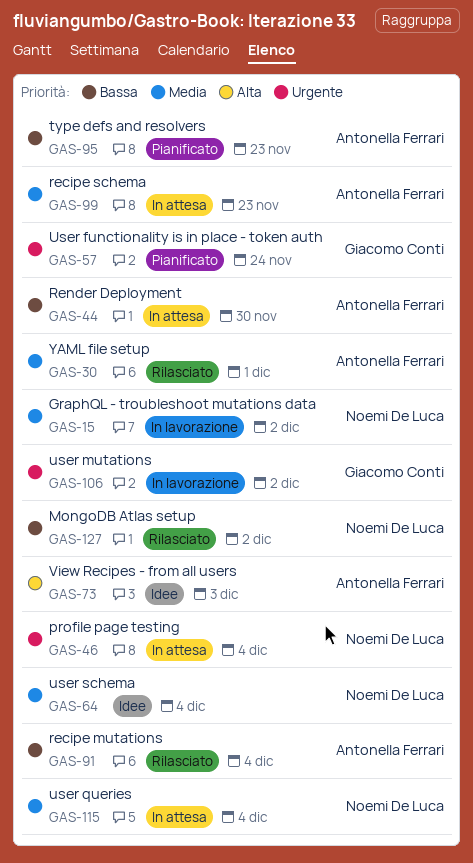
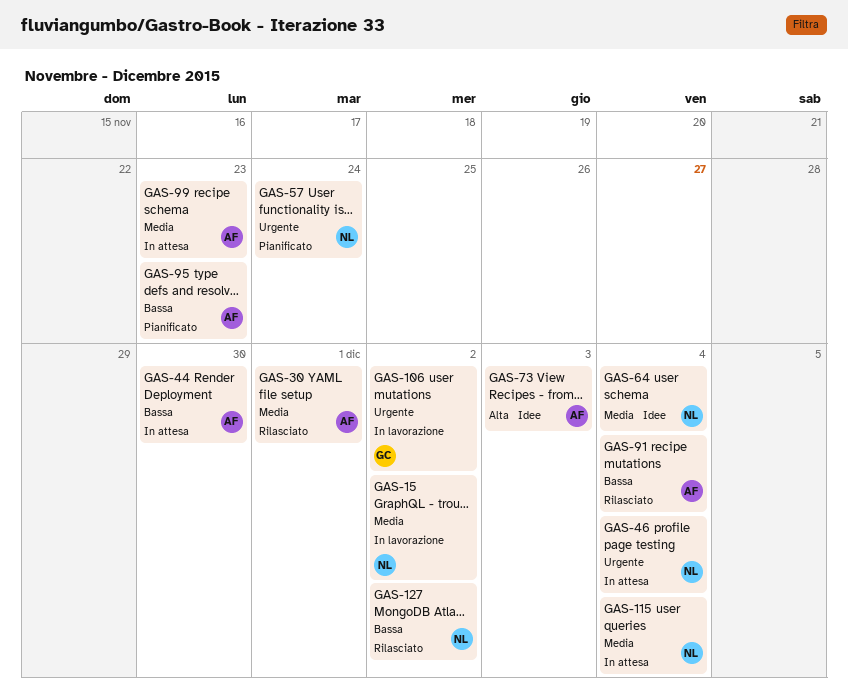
GAS-57, owner: Giacomo Conti -> Noemi De Luca

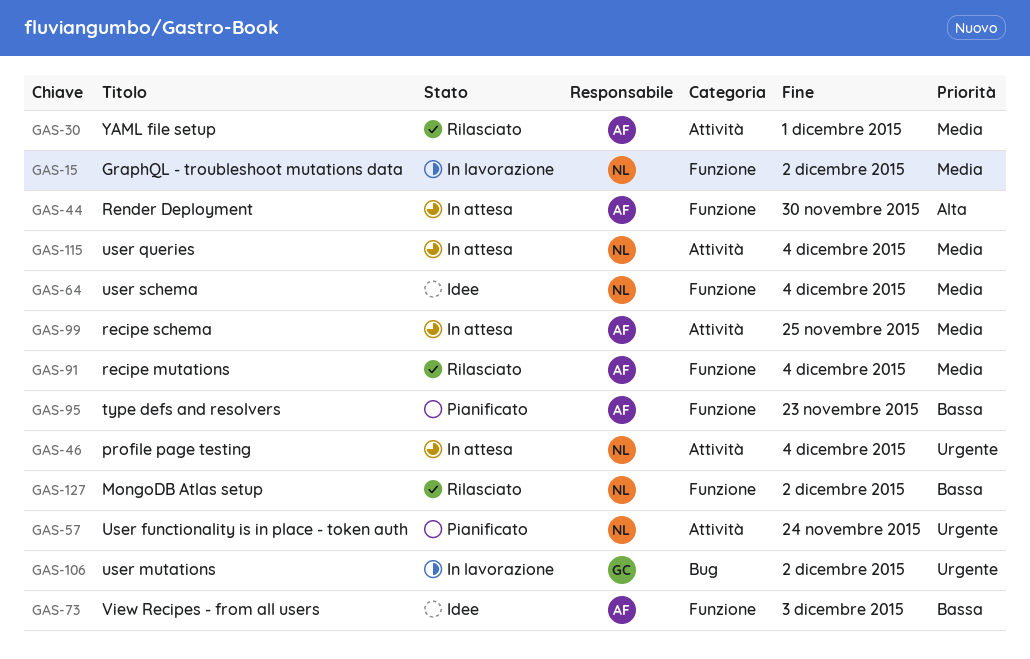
GAS-44, priority: Bassa -> Alta
GAS-73, priority: Alta -> Bassa
GAS-91, priority: Bassa -> Media
GAS-99, due: Nov 23 -> Nov 25

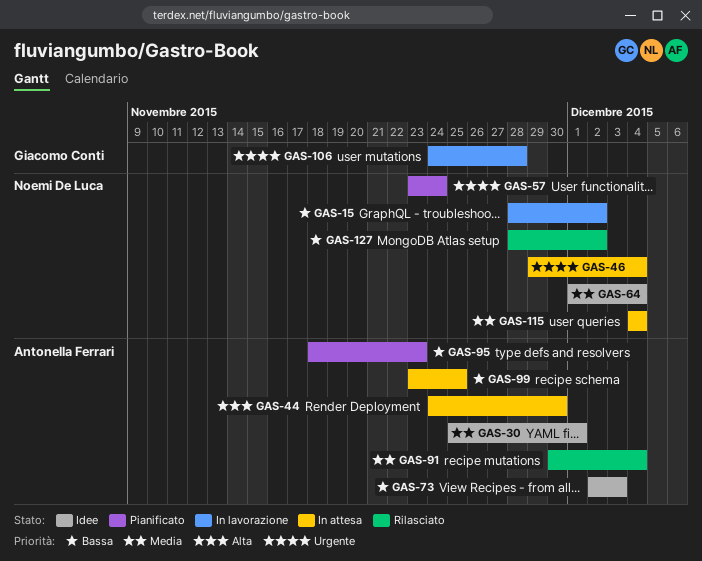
GAS-15, priority: Media -> Bassa
GAS-30, status: Rilasciato -> Idee
GAS-99, priority: Media -> Bassa
GAS-106, due: Dec 2 -> Nov 28

